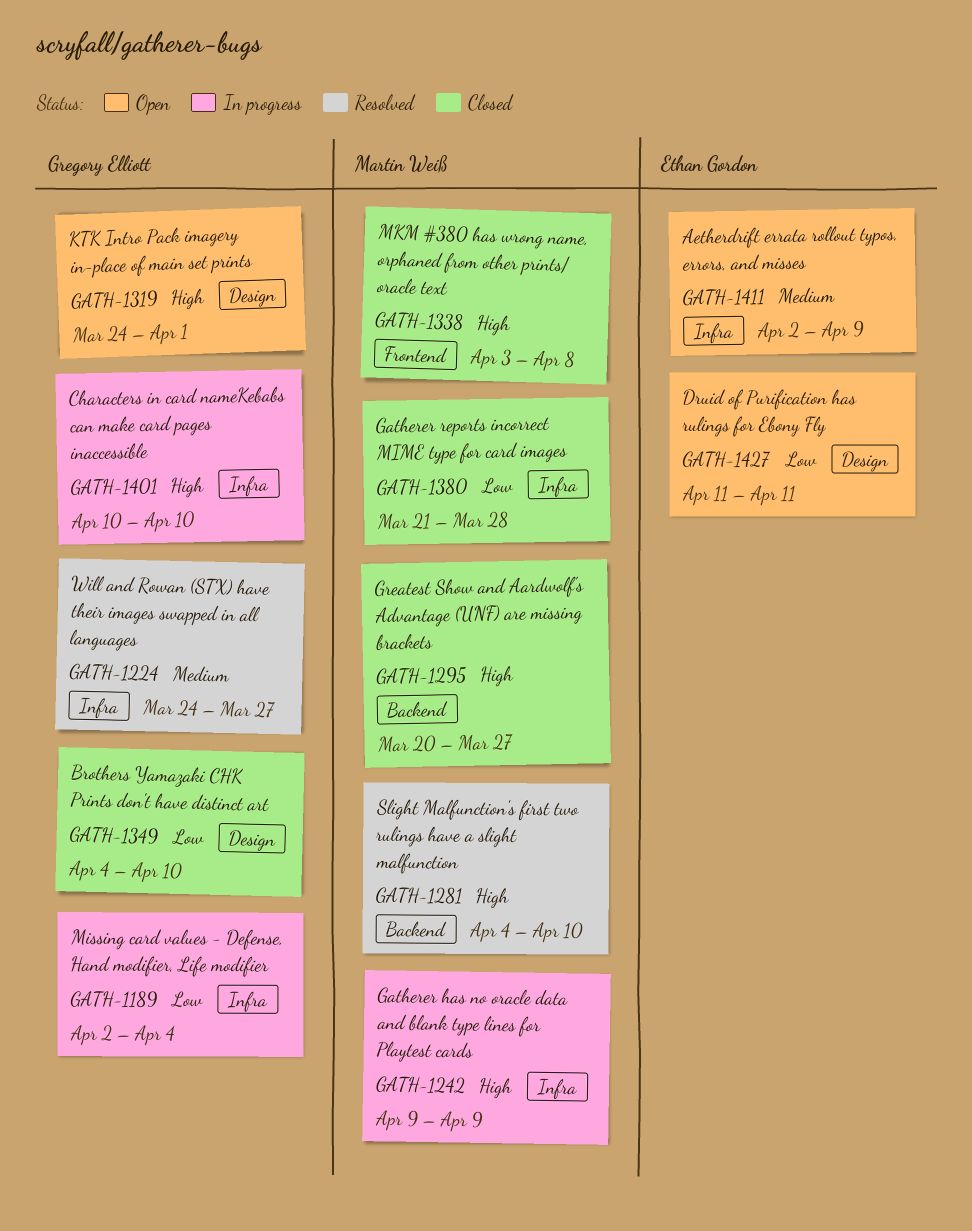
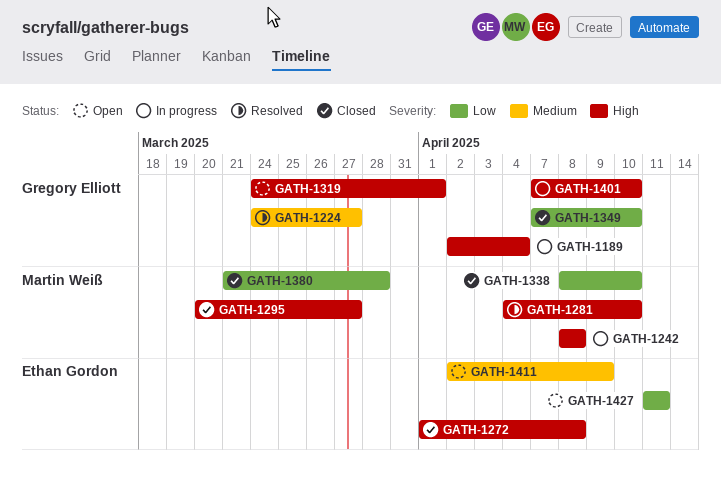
GATH-1189, priority: Low -> High
GATH-1242, start: Apr 9 -> Apr 8
GATH-1242, due: Apr 9 -> Apr 8
GATH-1272: none -> present
GATH-1338, priority: High -> Low
GATH-1338, start: Apr 3 -> Apr 8
GATH-1338, due: Apr 8 -> Apr 10
GATH-1349, start: Apr 4 -> Apr 7
GATH-1401, start: Apr 10 -> Apr 7

